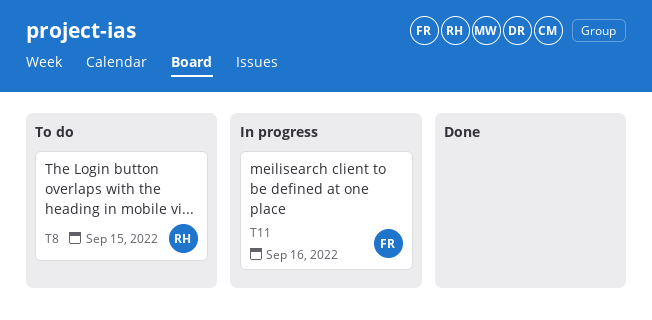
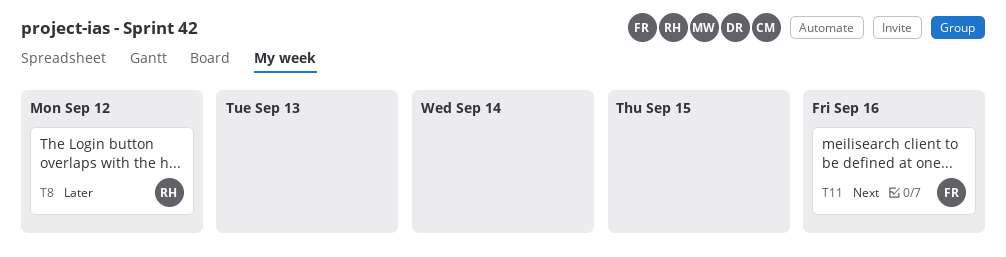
T8, due: Sep 15 -> Sep 12

